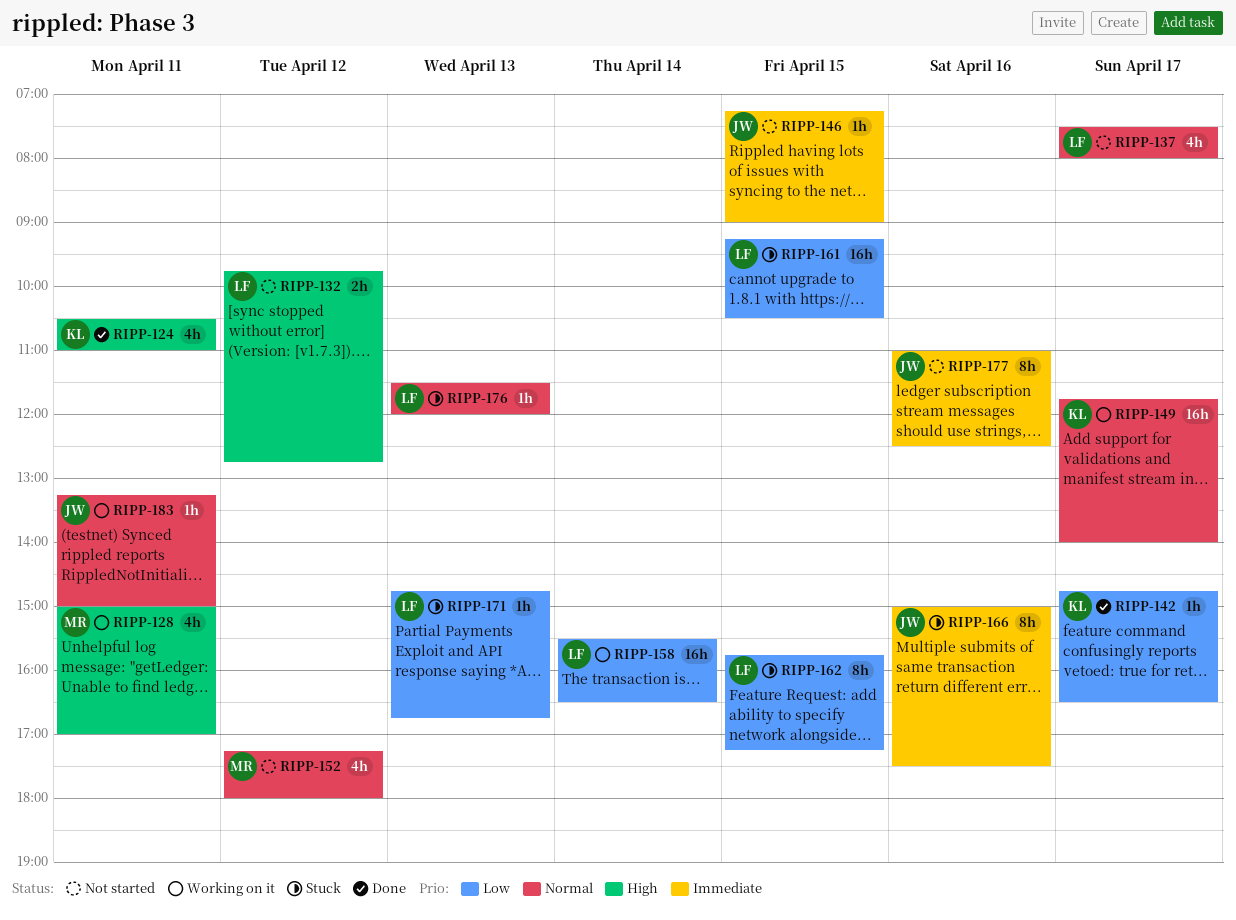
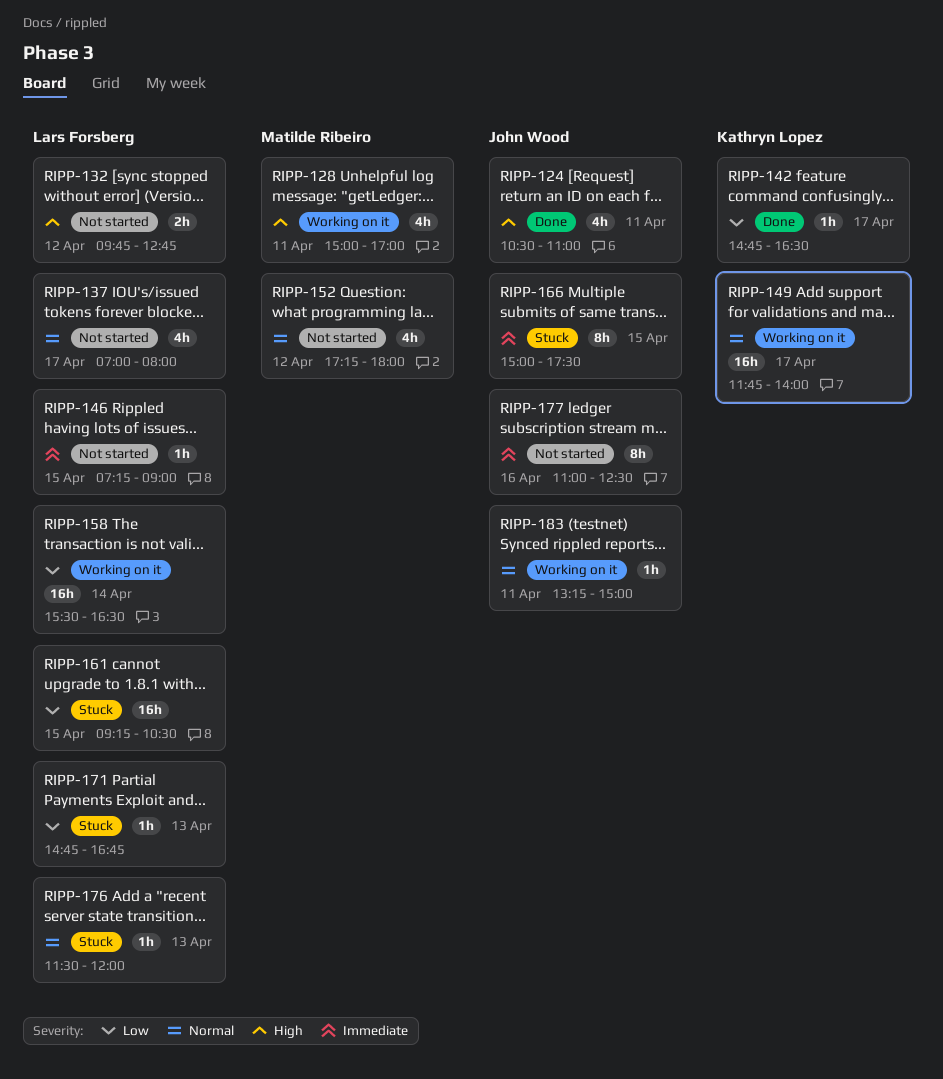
RIPP-124, owner: Kathryn Lopez -> John Wood
RIPP-137, begins: 07:30 -> 07:00
RIPP-146, owner: John Wood -> Lars Forsberg
RIPP-162: present -> none
RIPP-166, day: Apr 16 -> Apr 15

